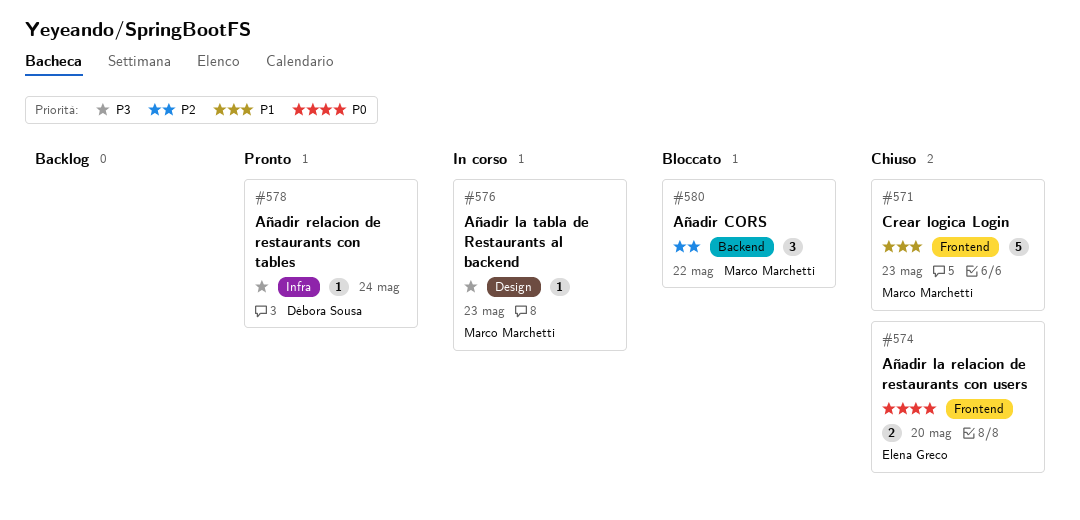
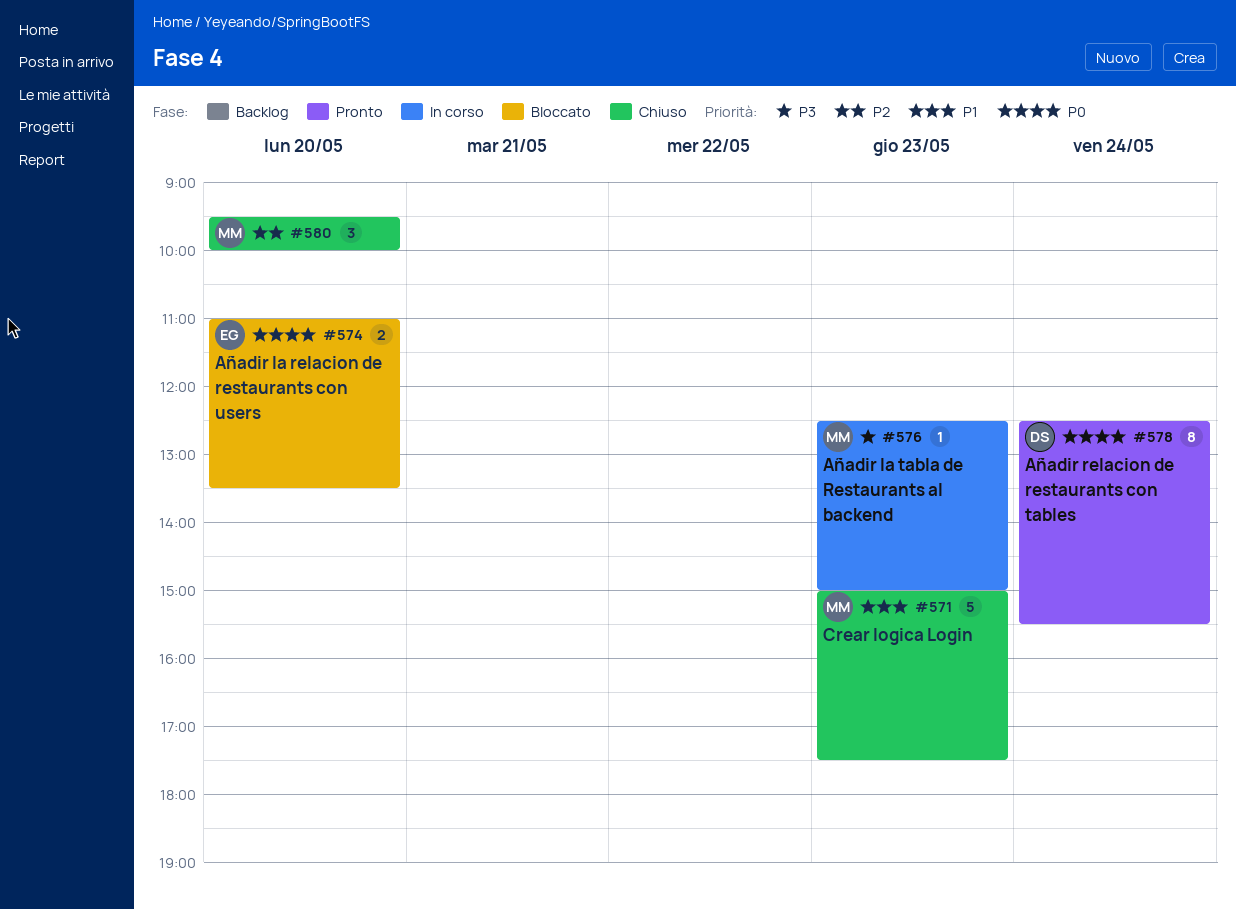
#574, status: Chiuso -> Bloccato
#578, priority: P3 -> P0
#578, estimate: 1 -> 8
#580, status: Bloccato -> Chiuso
#580, day: May 22 -> May 20

